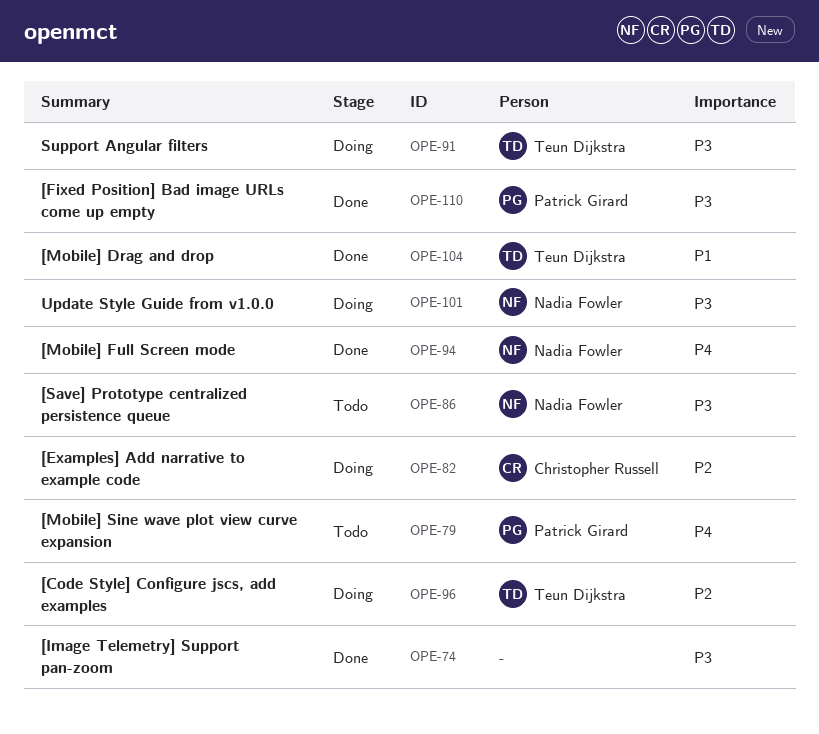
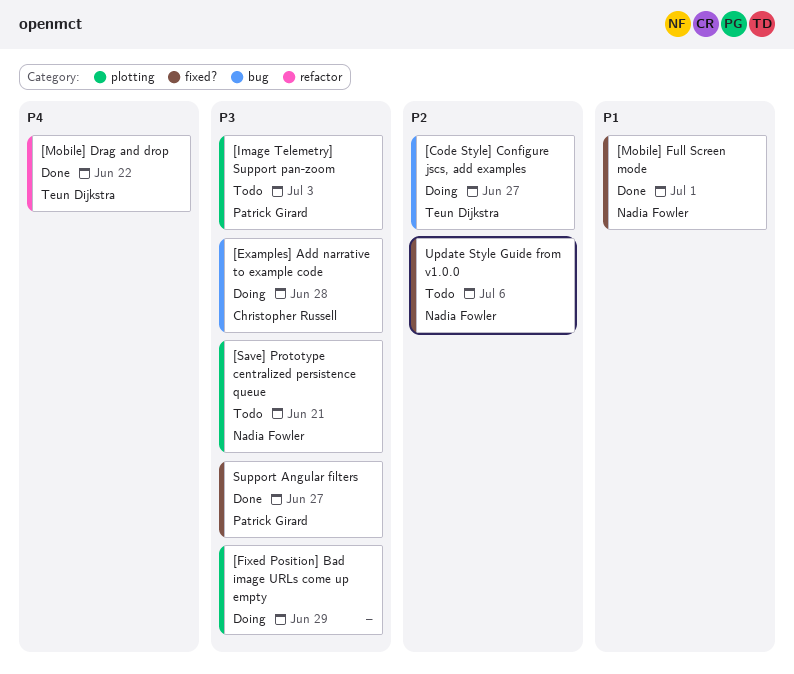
[Examples] Add narrative to example code, priority: P2 -> P3
[Fixed Position] Bad image URLs come up empty, status: Done -> Doing
[Fixed Position] Bad image URLs come up empty, owner: Patrick Girard -> none
[Image Telemetry] Support pan-zoom, status: Done -> Todo
[Image Telemetry] Support pan-zoom, owner: none -> Patrick Girard
[Mobile] Drag and drop, priority: P1 -> P4
[Mobile] Full Screen mode, priority: P4 -> P1
[Mobile] Sine wave plot view curve expansion: present -> none
Support Angular filters, status: Doing -> Done
Support Angular filters, owner: Teun Dijkstra -> Patrick Girard
Update Style Guide from v1.0.0, status: Doing -> Todo
Update Style Guide from v1.0.0, priority: P3 -> P2

